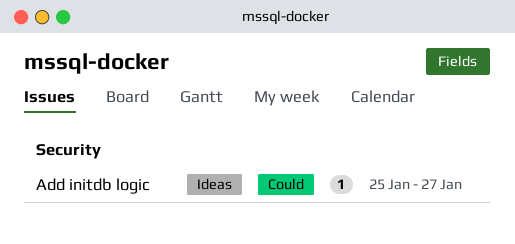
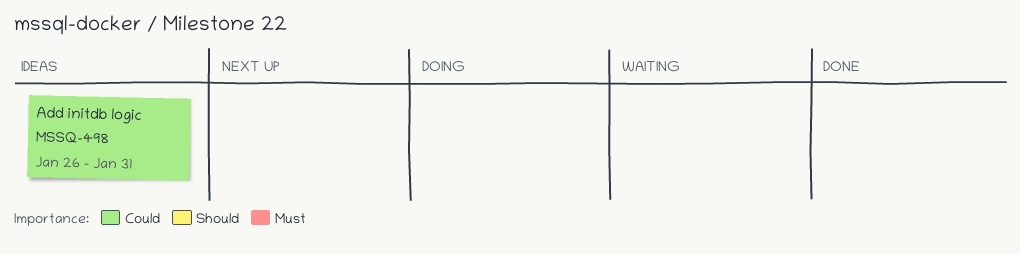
Add initdb logic, start: Jan 25 -> Jan 26
Add initdb logic, due: Jan 27 -> Jan 31

